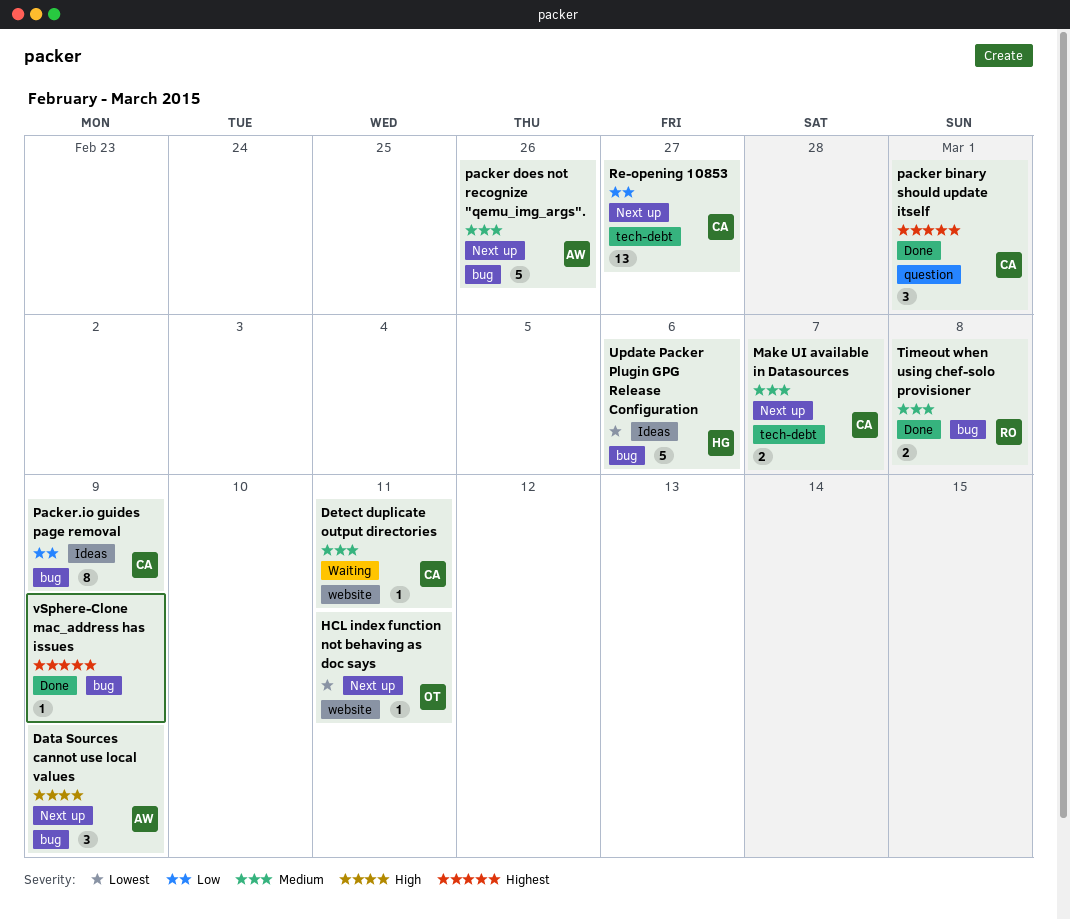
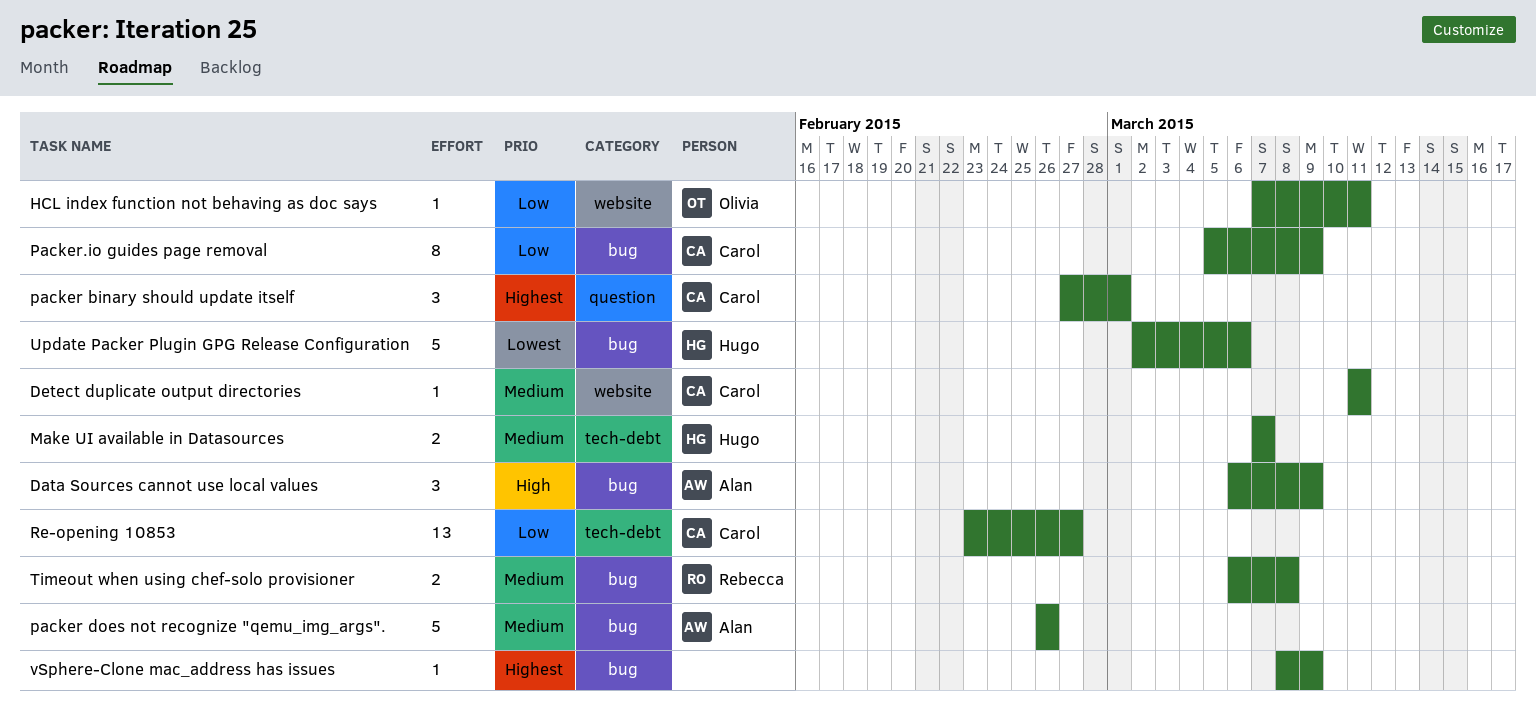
HCL index function not behaving as doc says, priority: Lowest -> Low
Make UI available in Datasources, owner: Carol -> Hugo

